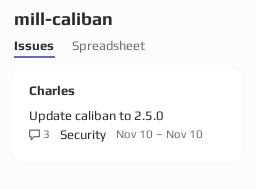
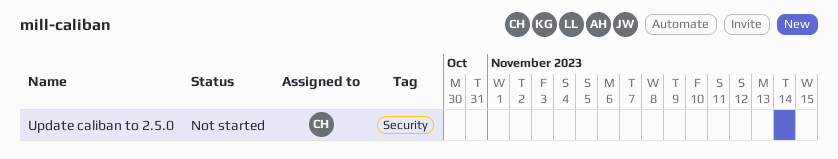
Update caliban to 2.5.0, start: Nov 10 -> Nov 14
Update caliban to 2.5.0, due: Nov 10 -> Nov 14

